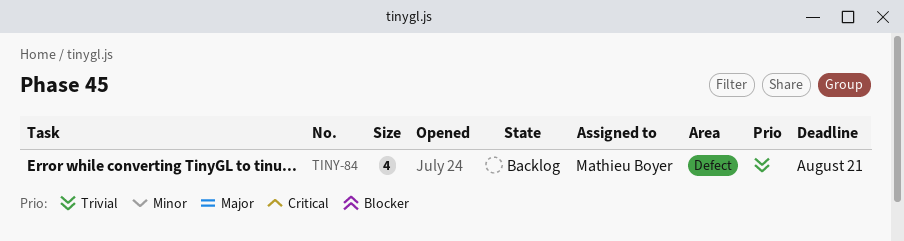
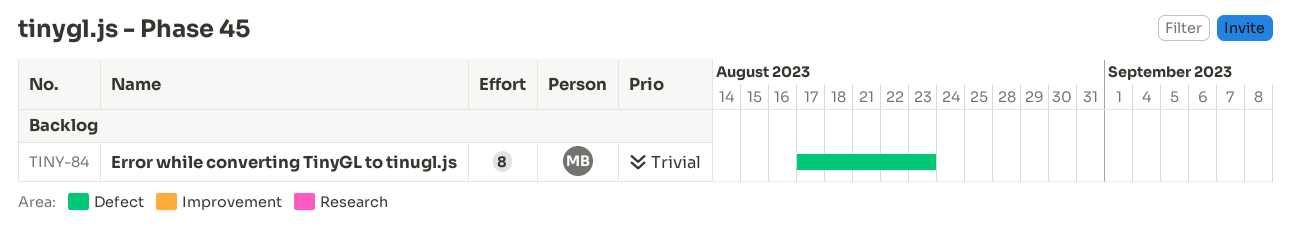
TINY-84, estimate: 4 -> 8
TINY-84, due: Aug 21 -> Aug 23

